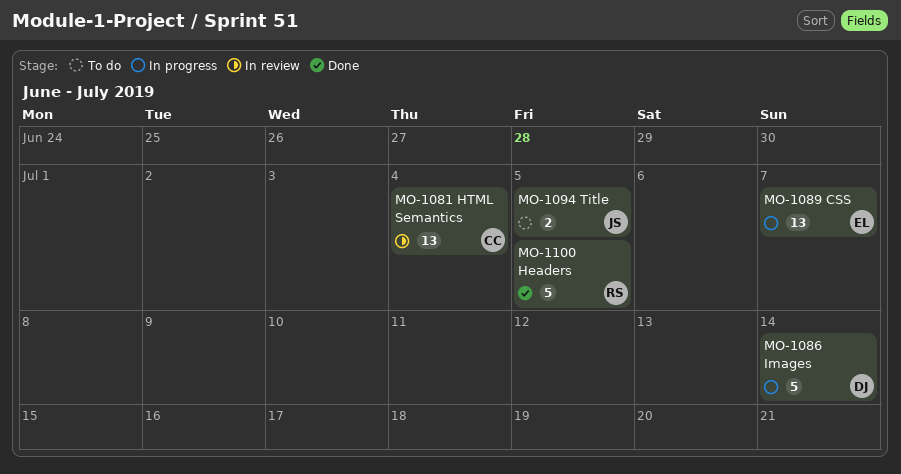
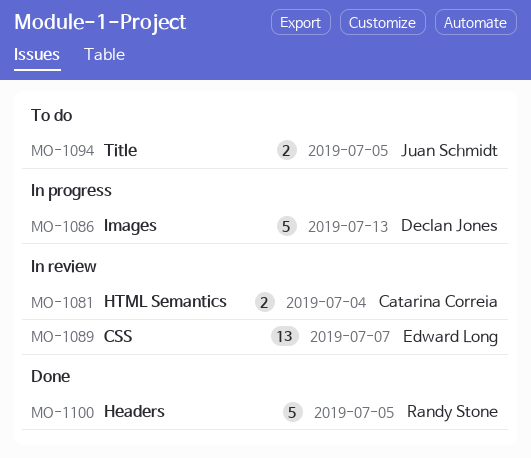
MO-1081, estimate: 13 -> 2
MO-1086, due: Jul 14 -> Jul 13
MO-1089, status: In progress -> In review

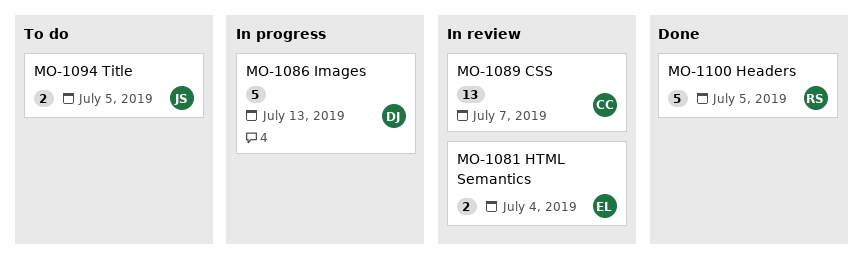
MO-1081, owner: Catarina Correia -> Edward Long
MO-1089, owner: Edward Long -> Catarina Correia

